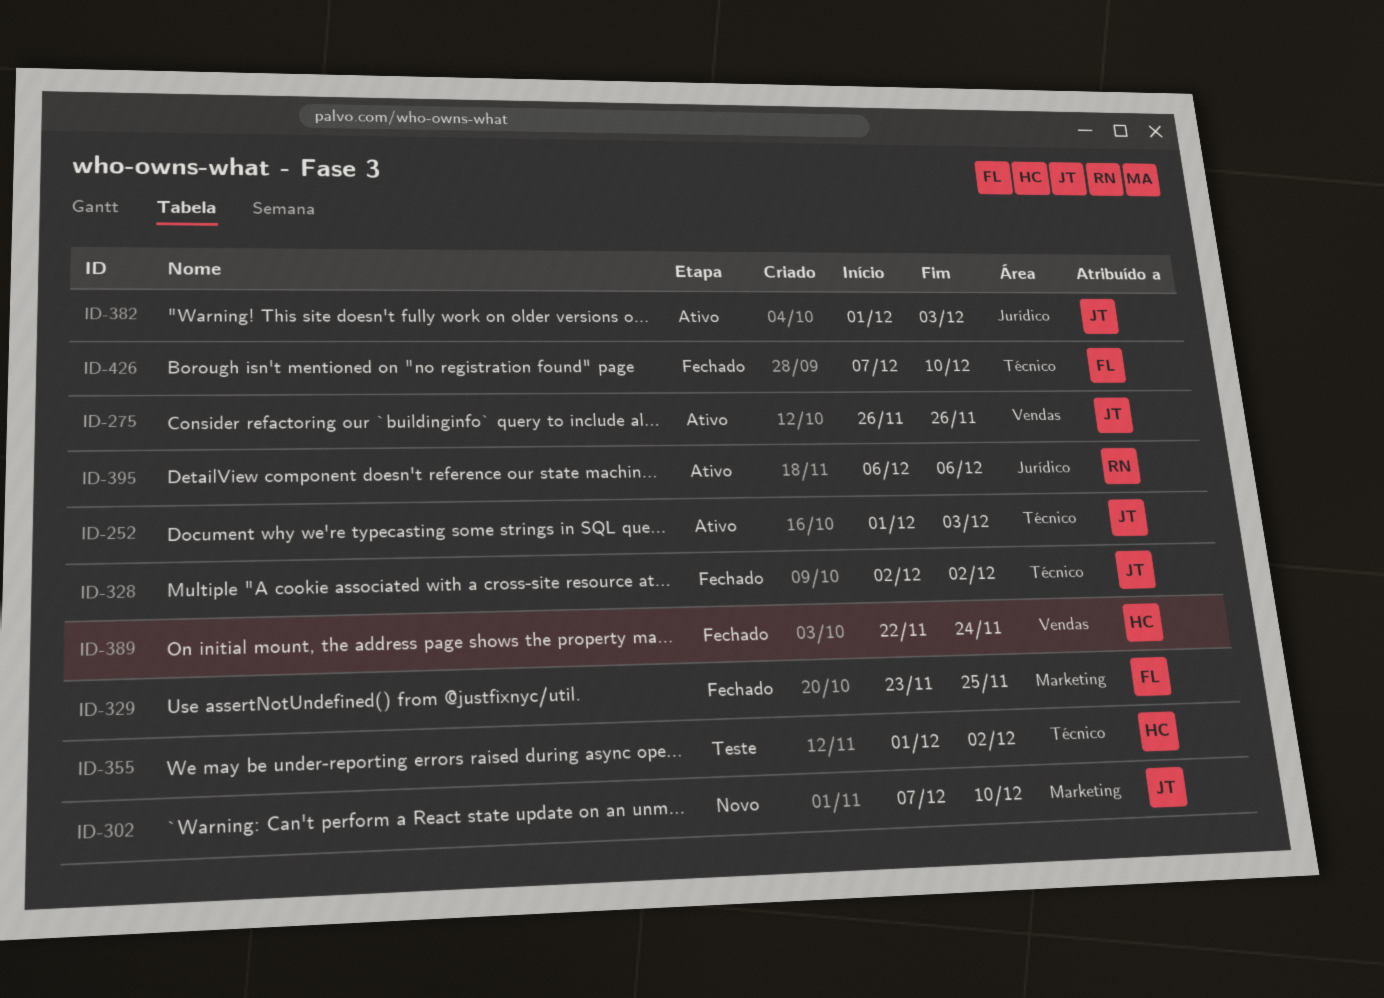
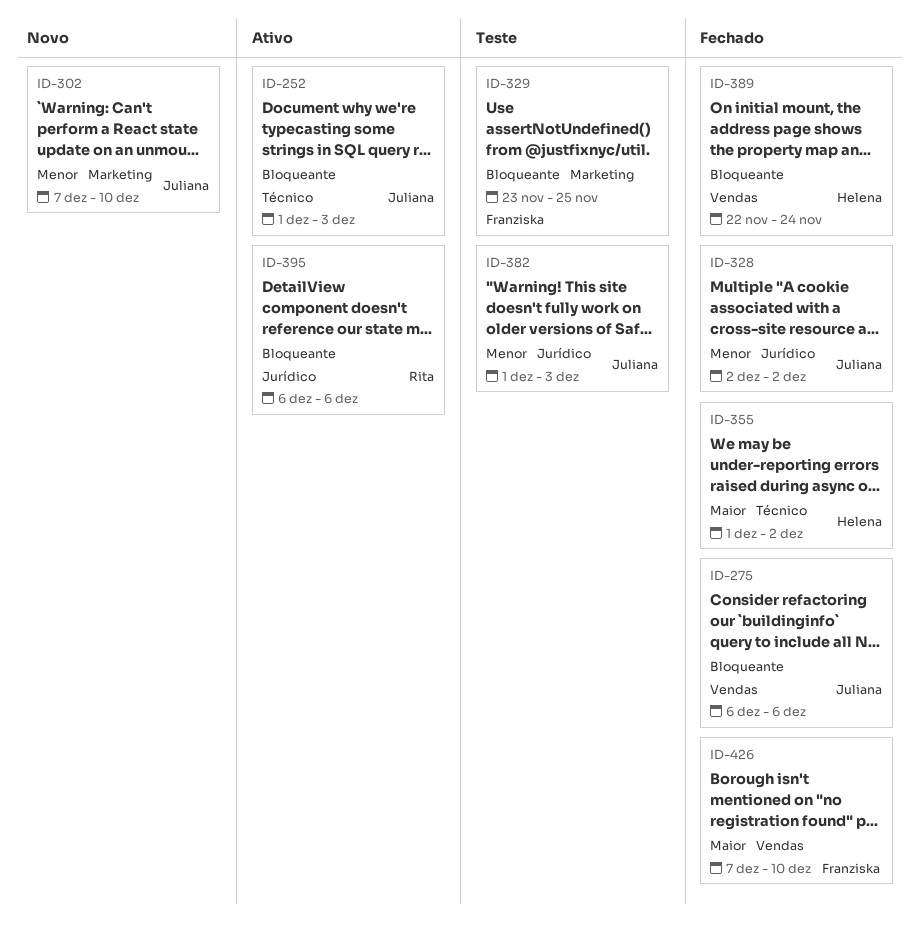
ID-275, status: Ativo -> Fechado
ID-275, start: Nov 26 -> Dec 6
ID-275, due: Nov 26 -> Dec 6
ID-328, label: Técnico -> Jurídico
ID-329, status: Fechado -> Teste
ID-355, status: Teste -> Fechado
ID-382, status: Ativo -> Teste
ID-426, label: Técnico -> Vendas

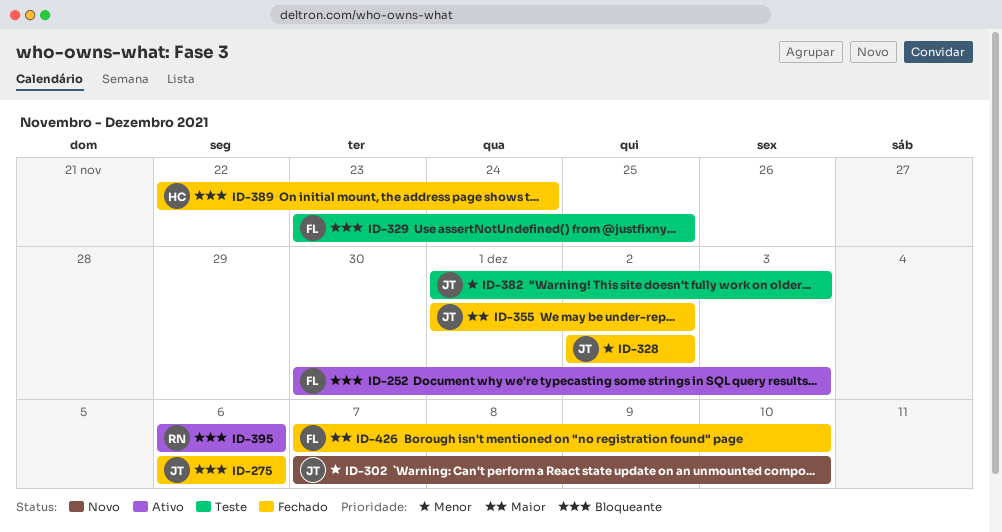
ID-252, owner: Juliana -> Franziska
ID-252, start: Dec 1 -> Nov 30
ID-355, owner: Helena -> Juliana

